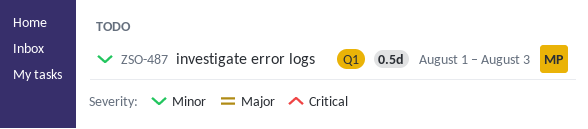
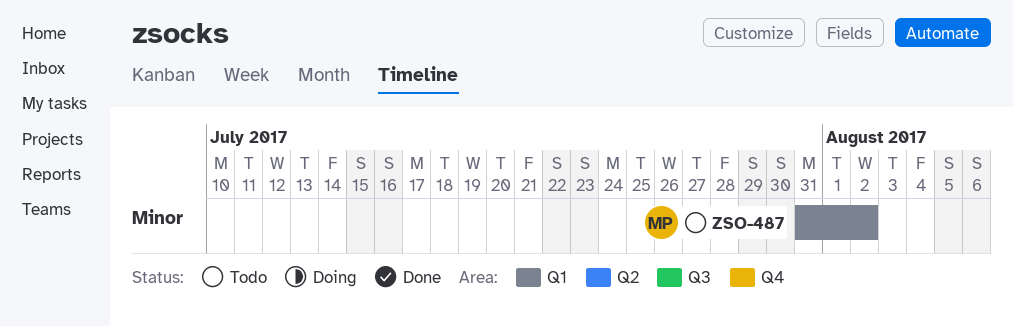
ZSO-487, start: Aug 1 -> Jul 31
ZSO-487, due: Aug 3 -> Aug 2

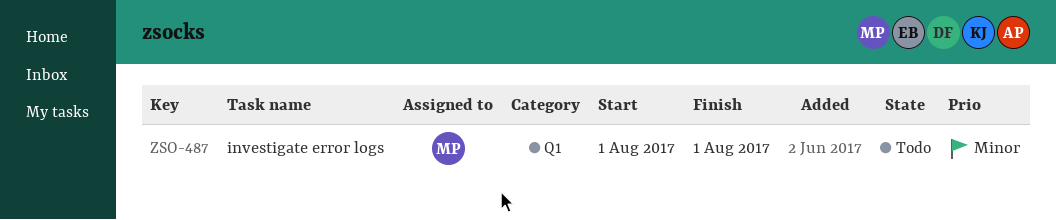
ZSO-487, start: Jul 31 -> Aug 1
ZSO-487, due: Aug 2 -> Aug 1

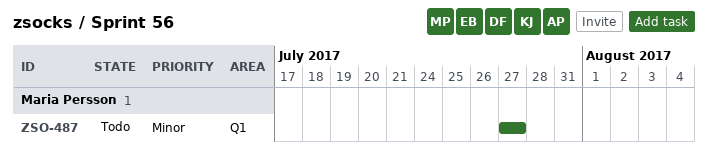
ZSO-487, start: Aug 1 -> Jul 27
ZSO-487, due: Aug 1 -> Jul 27

